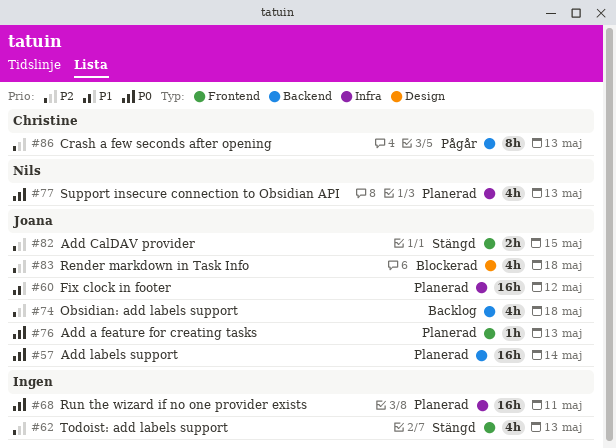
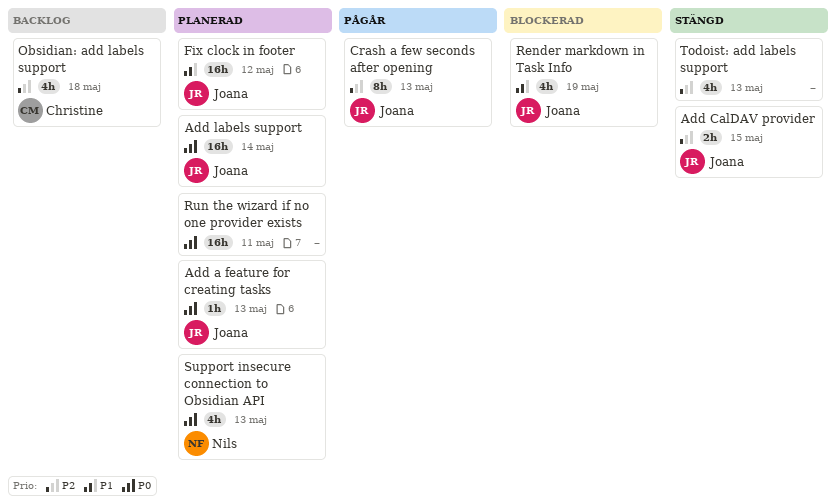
Crash a few seconds after opening, owner: Christine -> Joana
Obsidian: add labels support, owner: Joana -> Christine
Render markdown in Task Info, priority: P2 -> P1
Render markdown in Task Info, due: May 18 -> May 19

